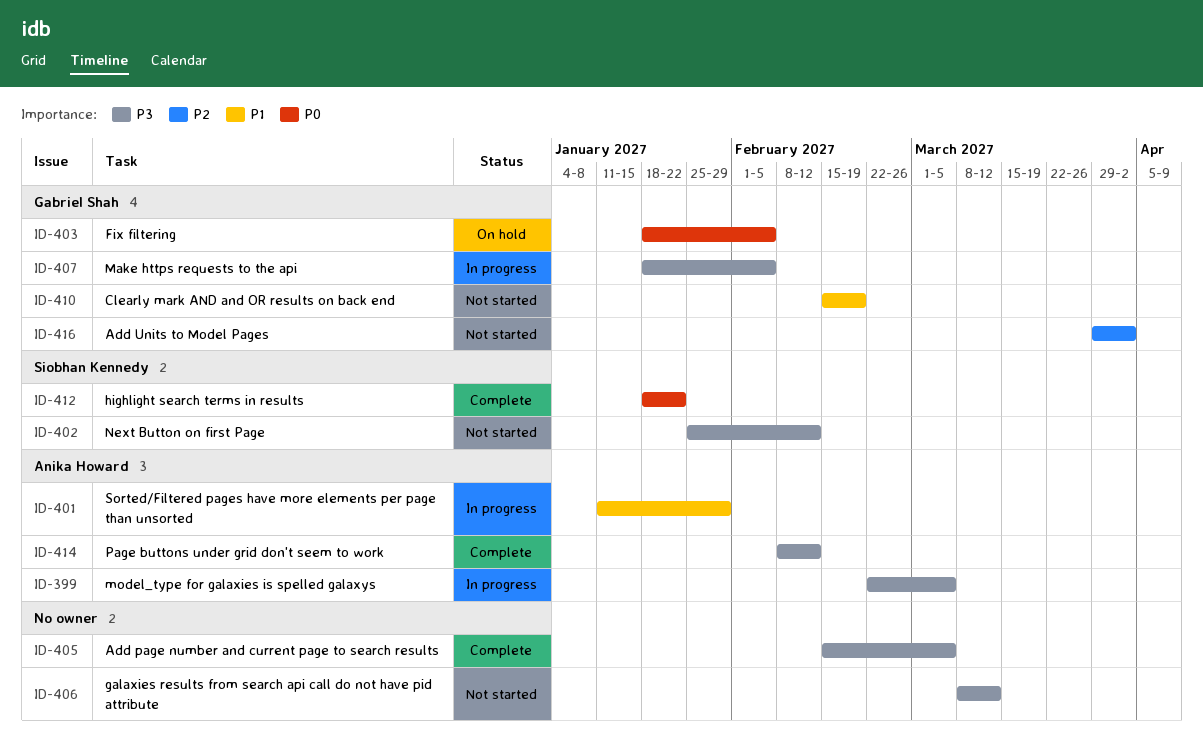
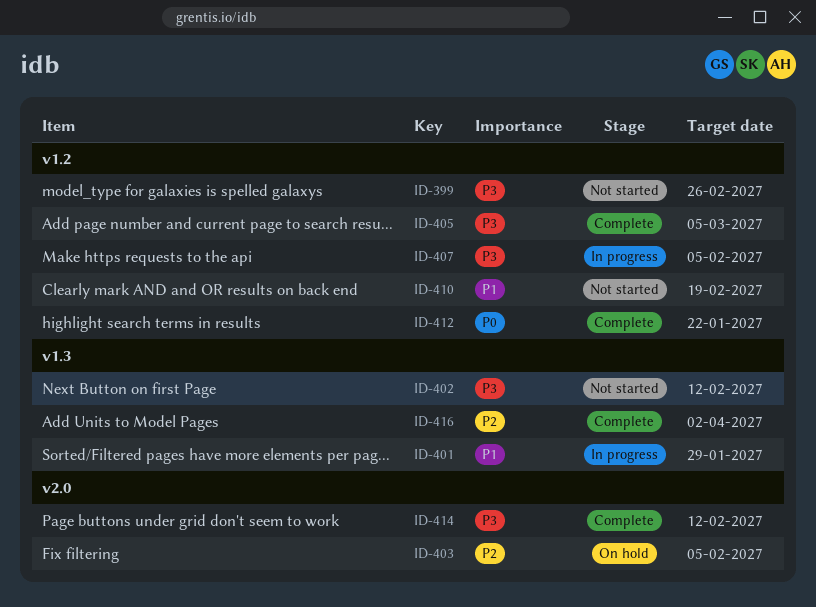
ID-399, status: In progress -> Not started
ID-399, due: Mar 5 -> Feb 26
ID-403, priority: P0 -> P2
ID-406: present -> none
ID-416, status: Not started -> Complete

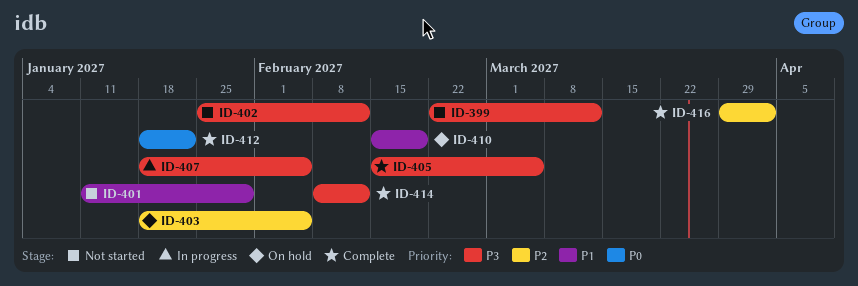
ID-399, due: Feb 26 -> Mar 12
ID-401, status: In progress -> Not started
ID-410, status: Not started -> On hold

